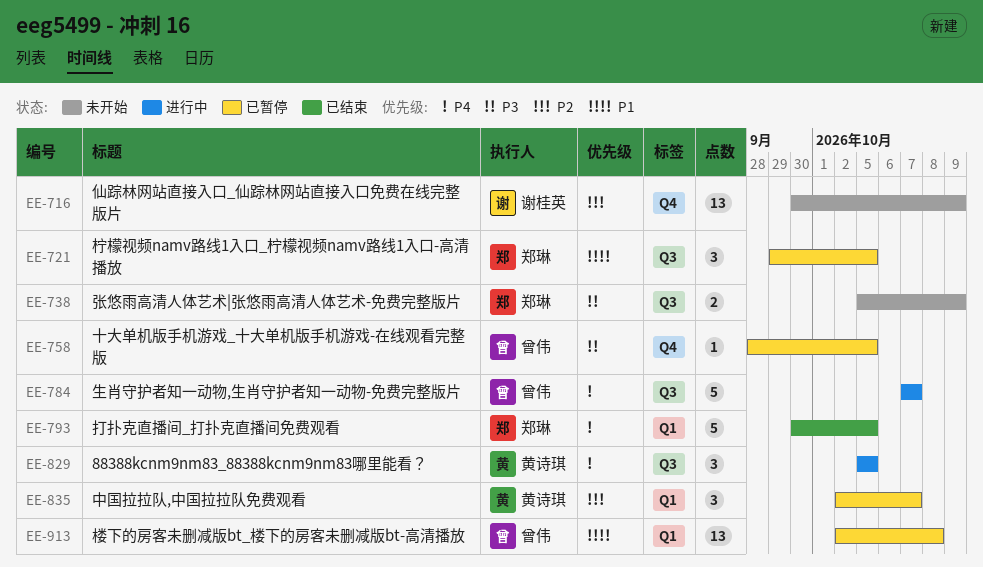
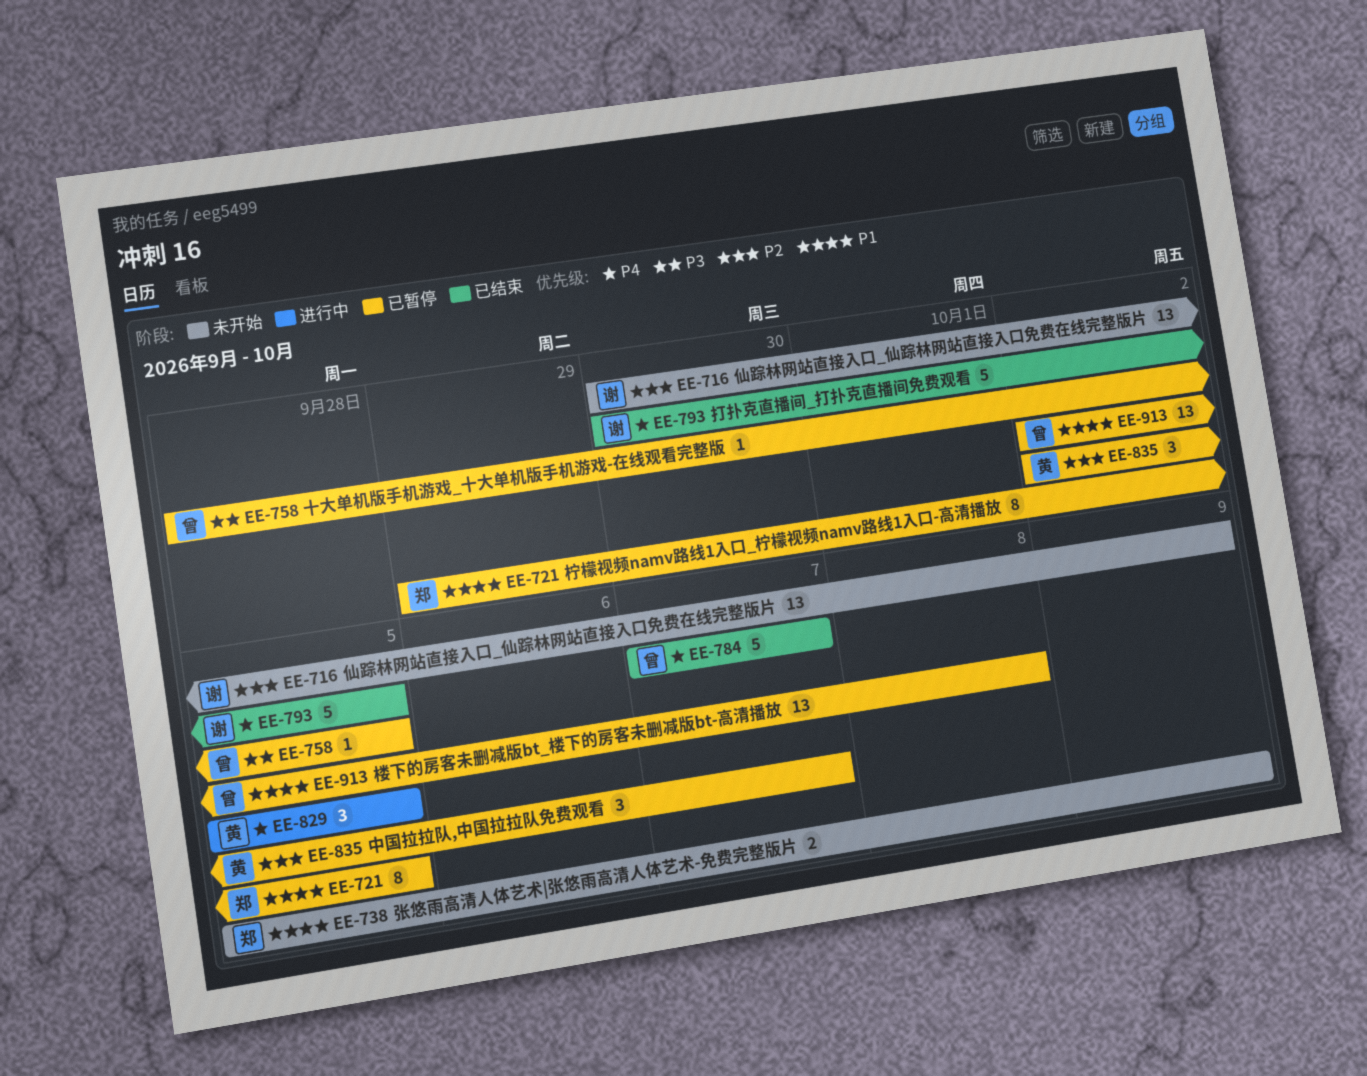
EE-721, estimate: 3 -> 8
EE-738, priority: P3 -> P1
EE-784, status: 进行中 -> 已结束
EE-793, owner: 郑琳 -> 谢桂英

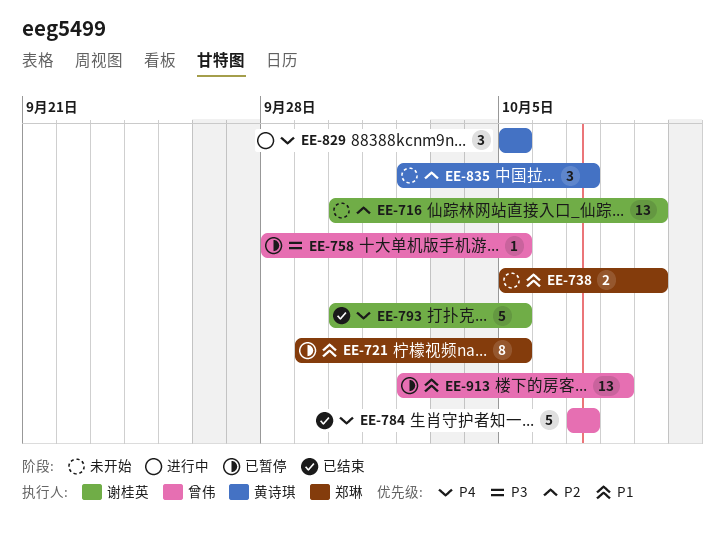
EE-835, status: 已暂停 -> 未开始

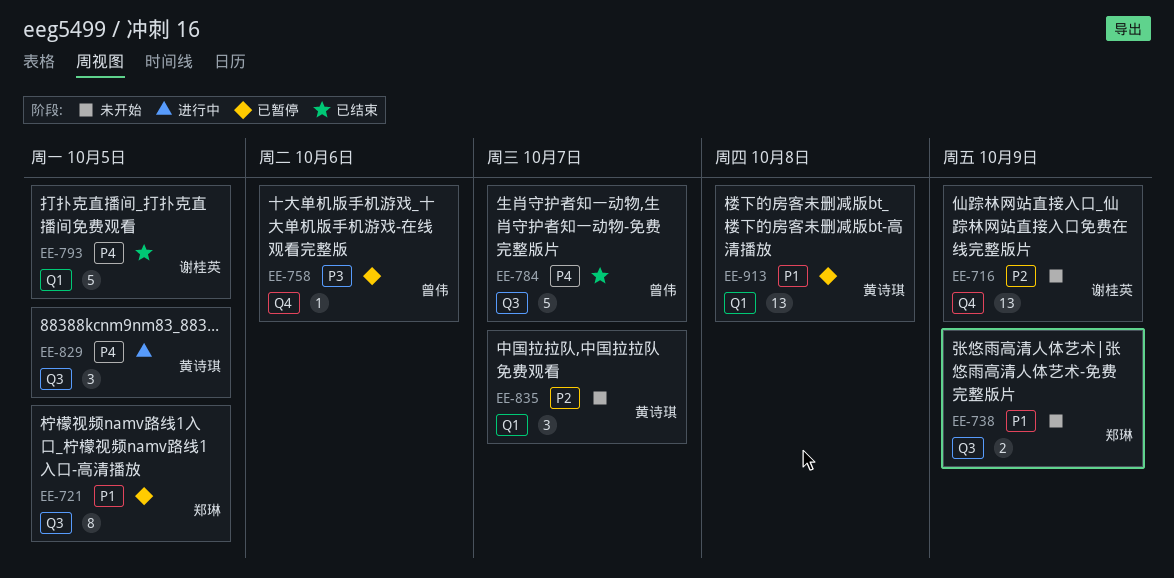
EE-758, due: Oct 5 -> Oct 6
EE-913, owner: 曾伟 -> 黄诗琪

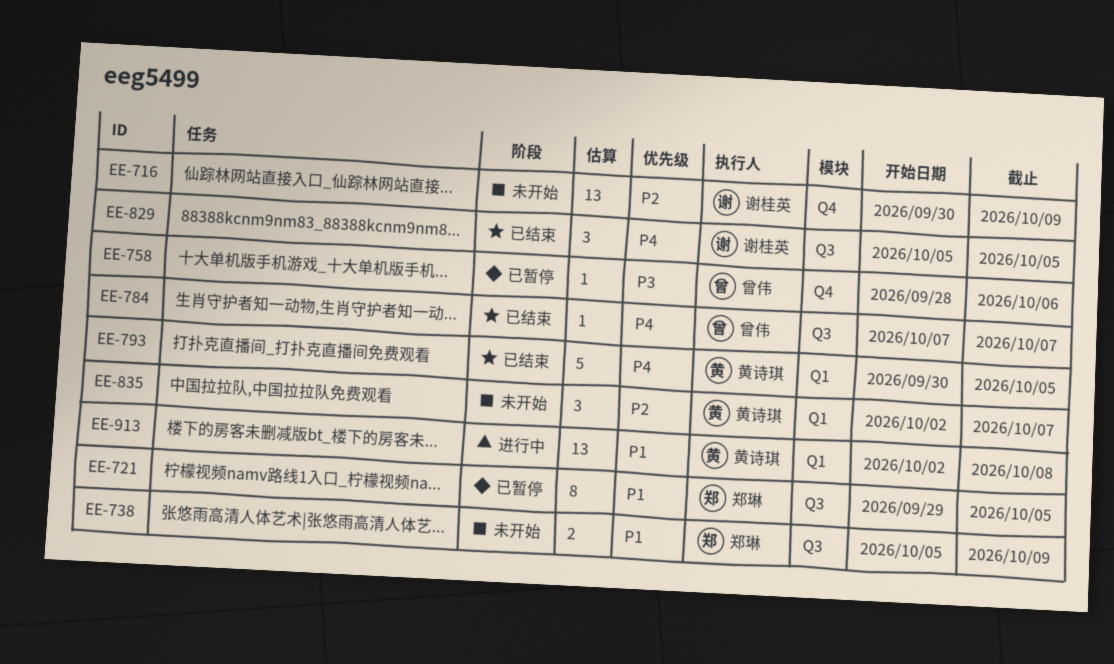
EE-784, estimate: 5 -> 1
EE-793, owner: 谢桂英 -> 黄诗琪
EE-829, status: 进行中 -> 已结束
EE-829, owner: 黄诗琪 -> 谢桂英
EE-913, status: 已暂停 -> 进行中

